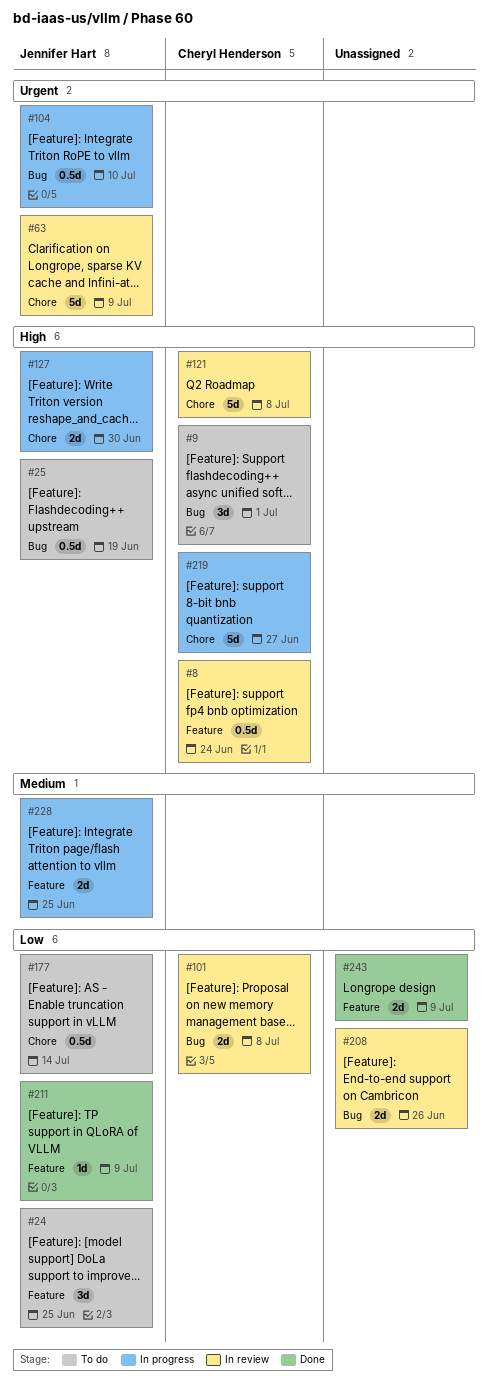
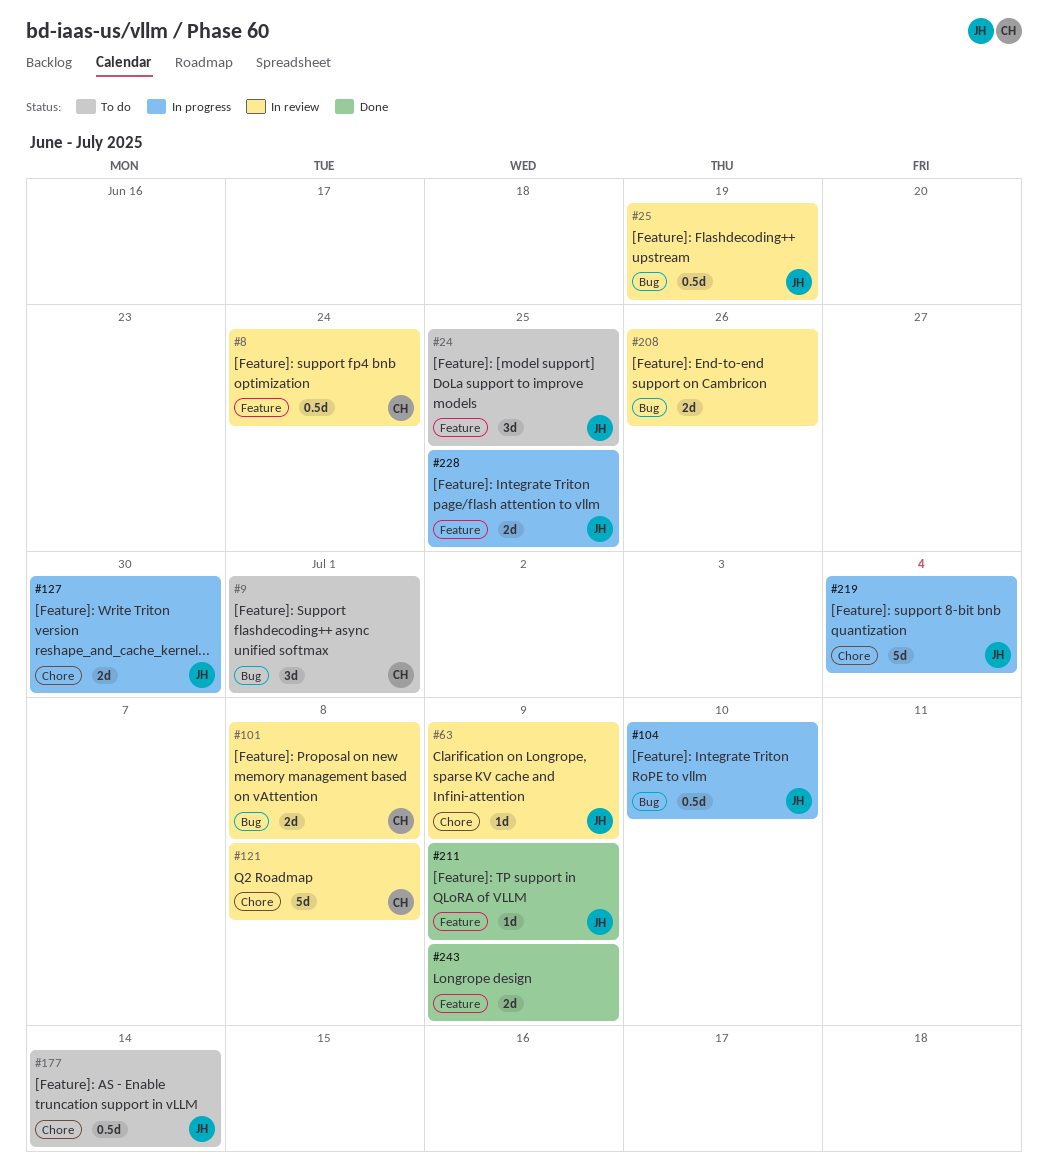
#25, status: To do -> In review
#63, estimate: 5d -> 1d
#219, owner: Cheryl Henderson -> Jennifer Hart
#219, due: Jun 27 -> Jul 4

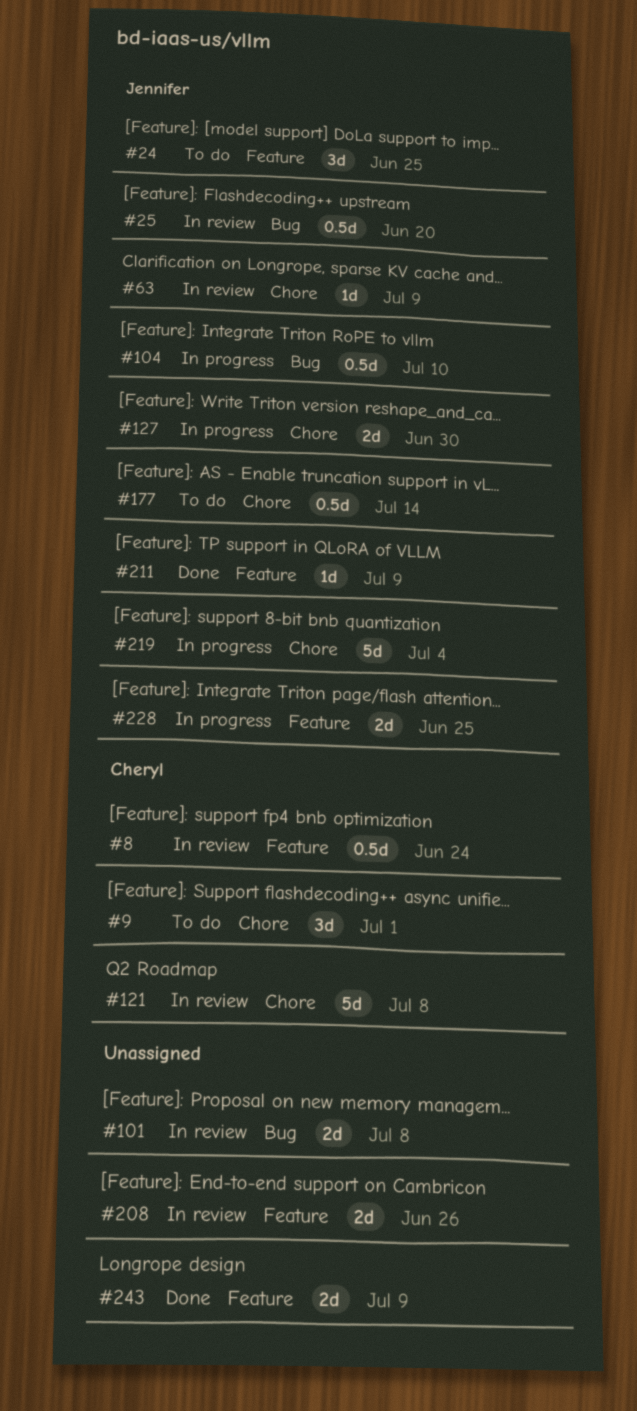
#9, label: Bug -> Chore
#25, due: Jun 19 -> Jun 20
#101, owner: Cheryl -> none
#208, label: Bug -> Feature

